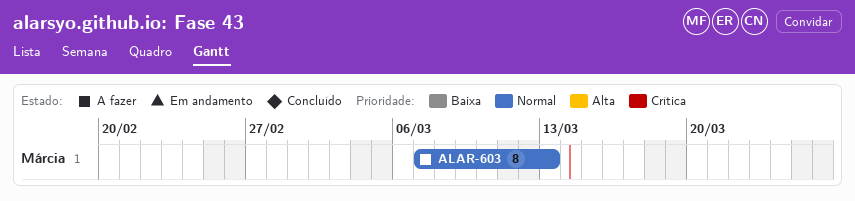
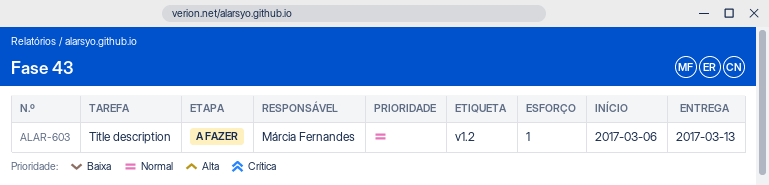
ALAR-603, estimate: 8 -> 1
ALAR-603, start: Mar 7 -> Mar 6

